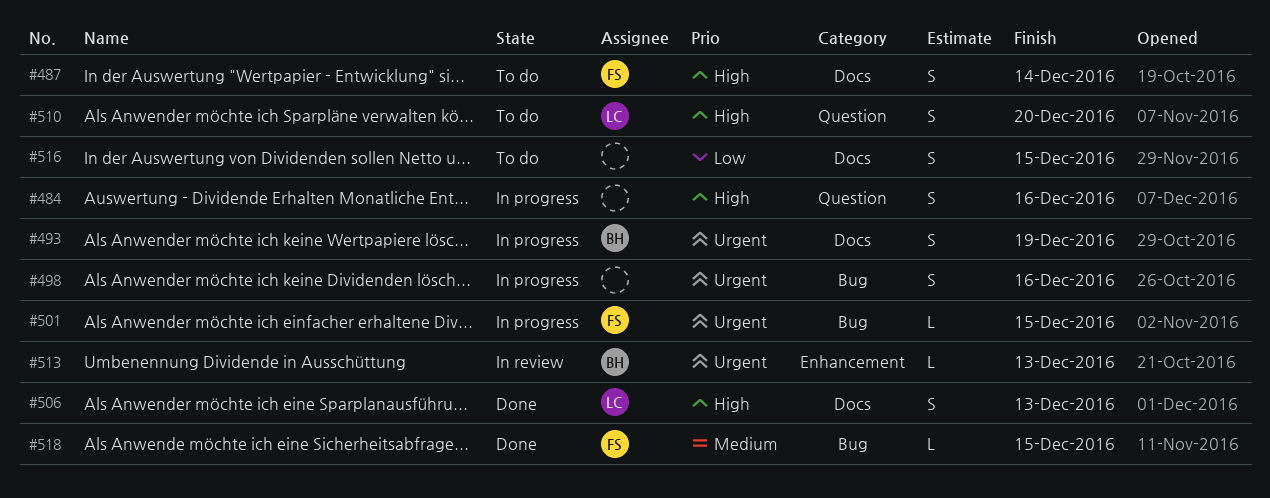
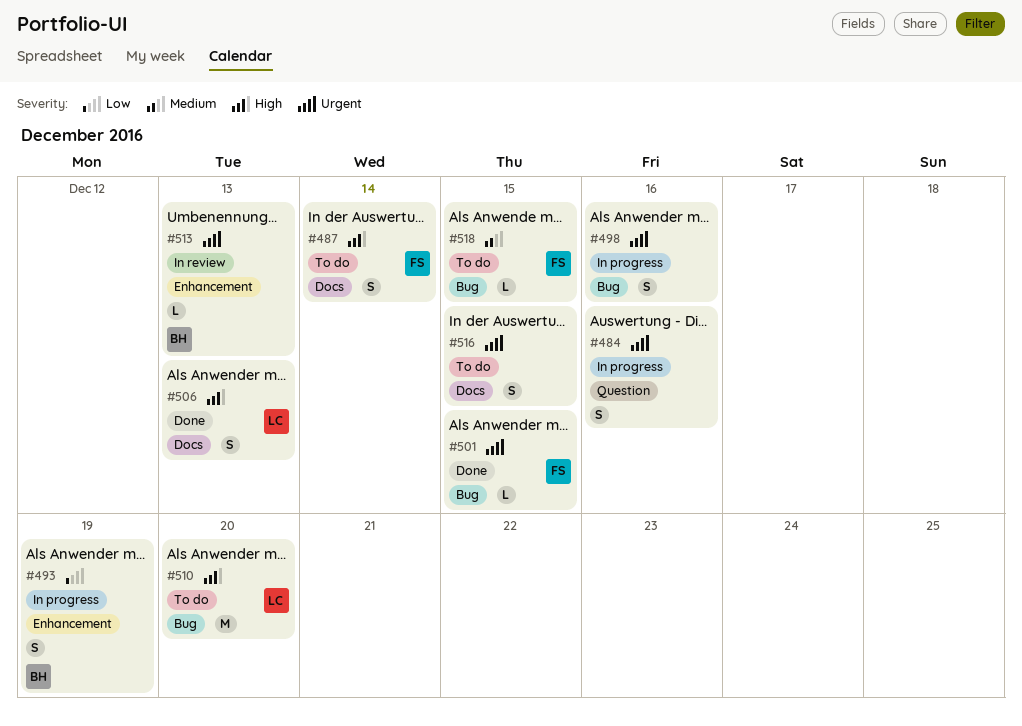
#484, priority: High -> Urgent
#493, priority: Urgent -> Low
#493, label: Docs -> Enhancement
#501, status: In progress -> Done
#510, label: Question -> Bug
#510, estimate: S -> M
#516, priority: Low -> Urgent
#518, status: Done -> To do

